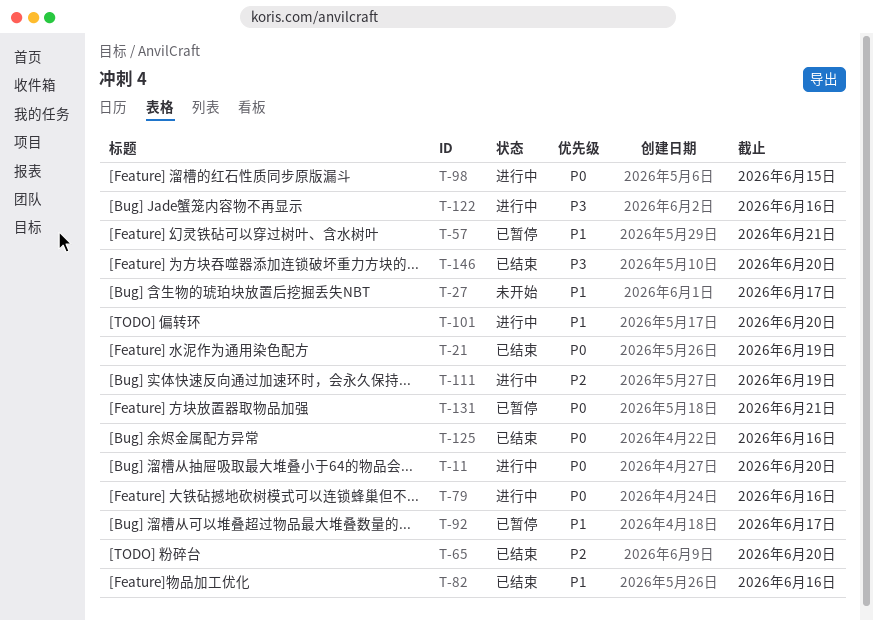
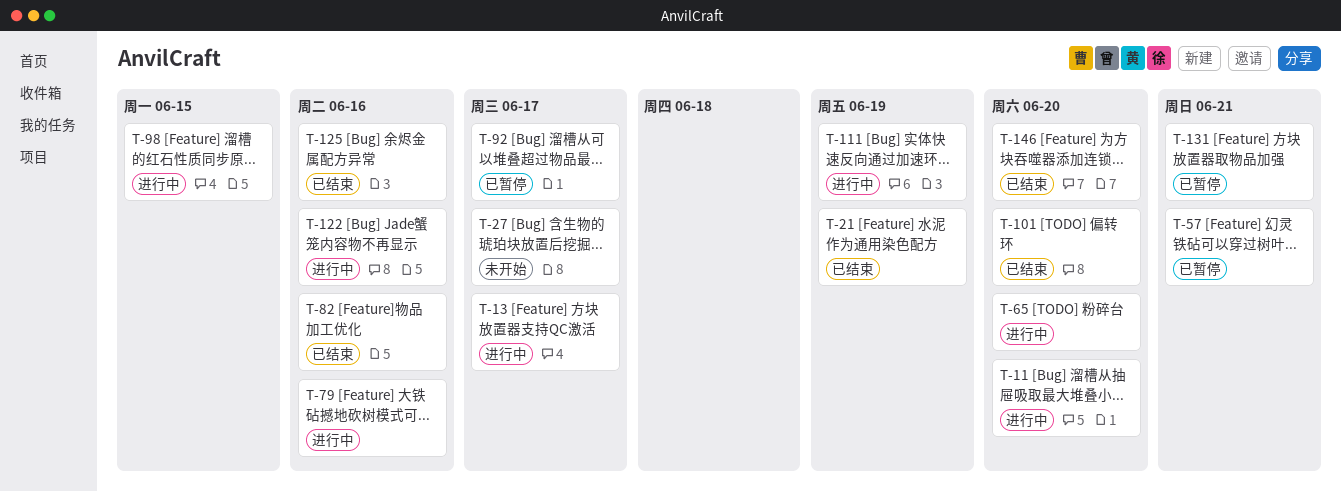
T-13: none -> present
T-65, status: 已结束 -> 进行中
T-101, status: 进行中 -> 已结束

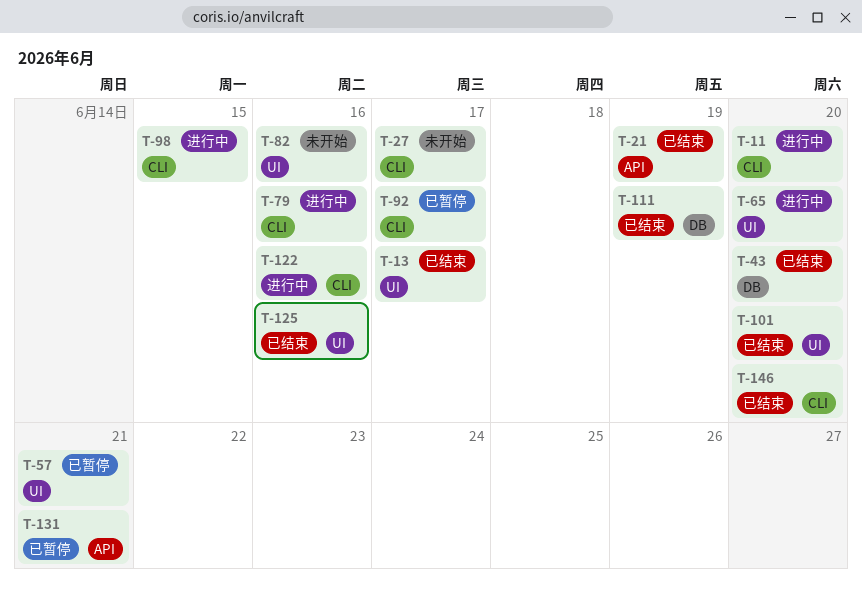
T-13, status: 进行中 -> 已结束
T-43: none -> present
T-82, status: 已结束 -> 未开始
T-111, status: 进行中 -> 已结束

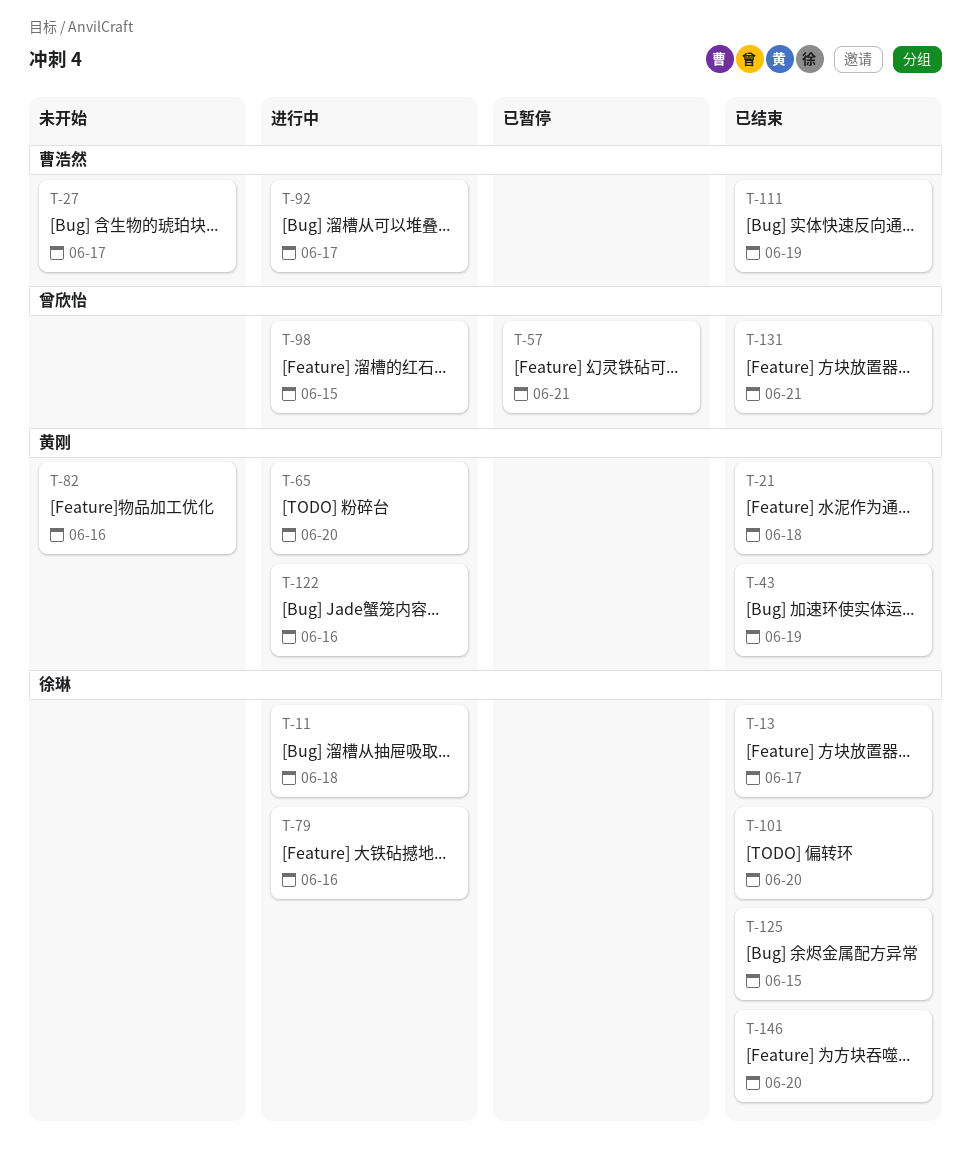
T-11, due: Jun 20 -> Jun 18
T-21, due: Jun 19 -> Jun 18
T-43, due: Jun 20 -> Jun 19
T-92, status: 已暂停 -> 进行中
T-125, due: Jun 16 -> Jun 15
T-131, status: 已暂停 -> 已结束

